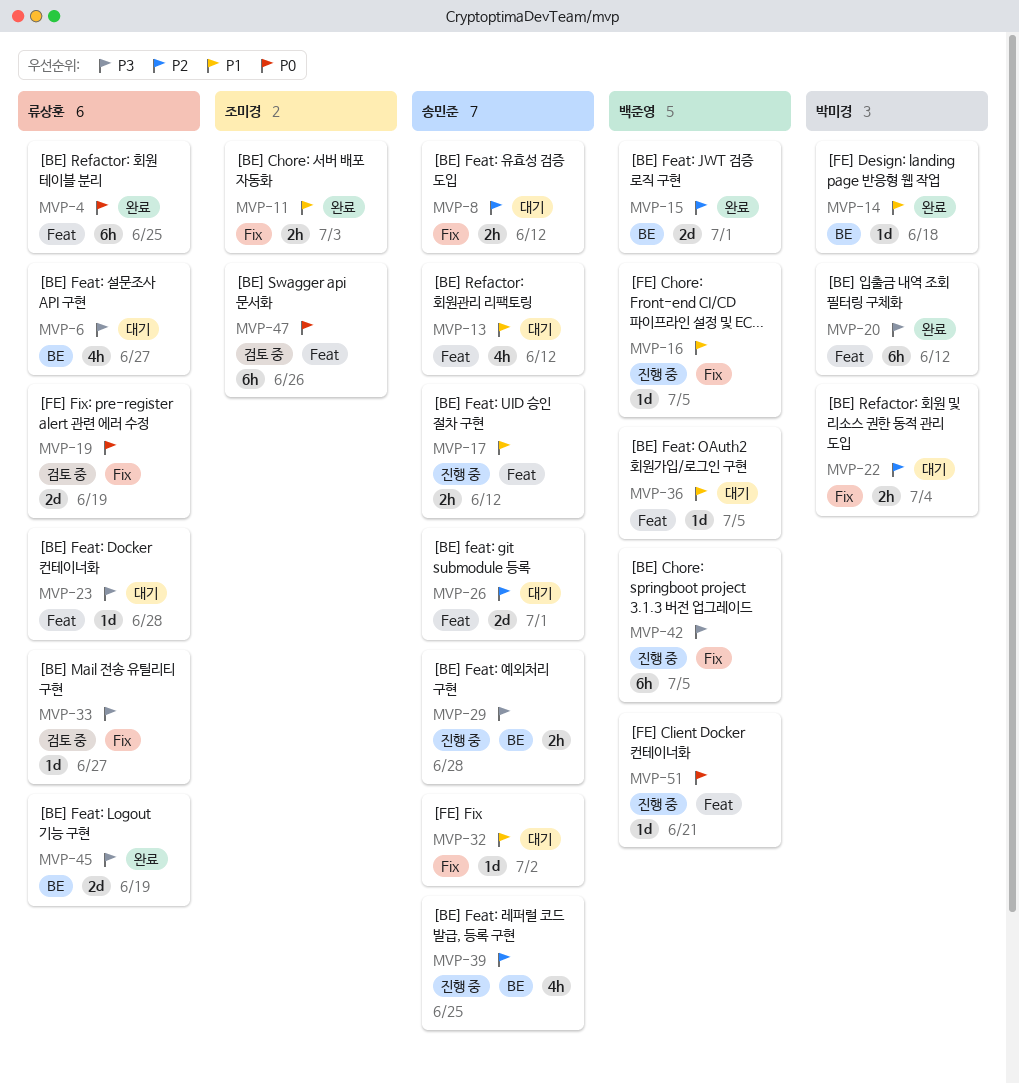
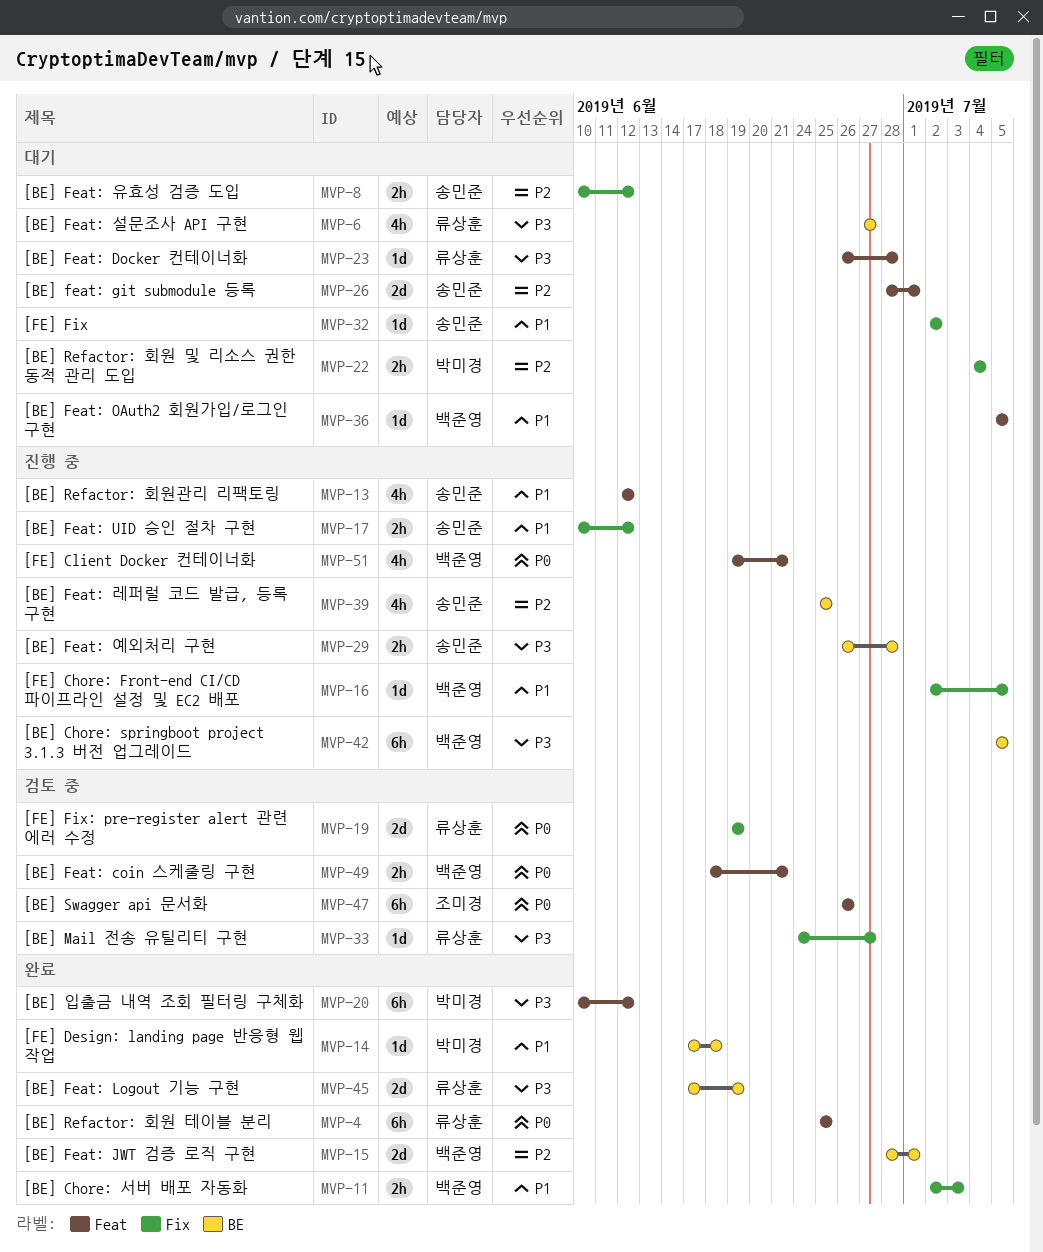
MVP-11, owner: 조미경 -> 백준영
MVP-13, status: 대기 -> 진행 중
MVP-17, label: Feat -> Fix
MVP-42, label: Fix -> BE
MVP-49: none -> present
MVP-51, estimate: 1d -> 4h

